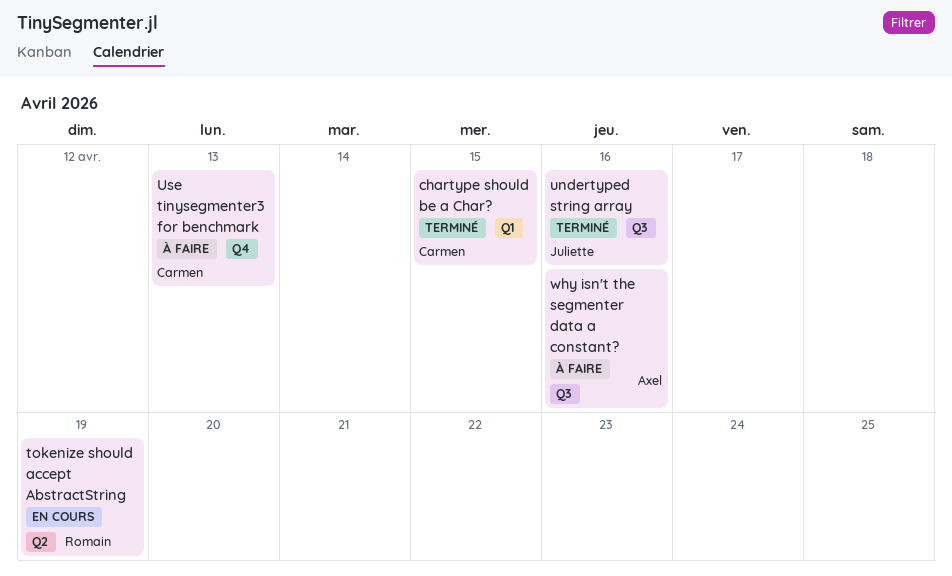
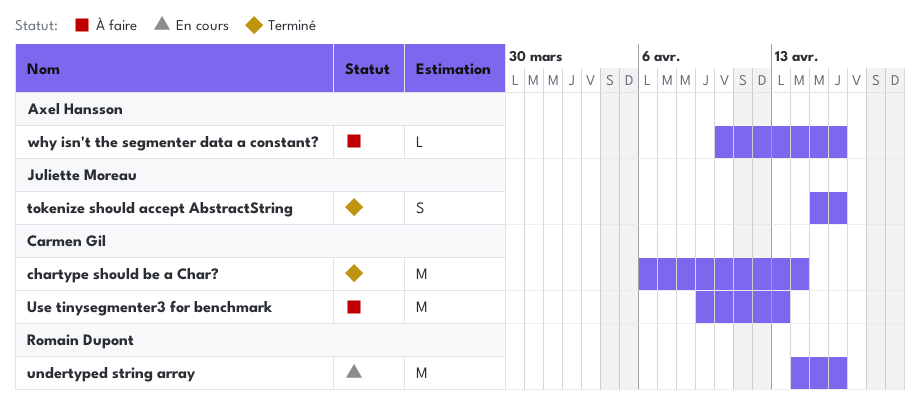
chartype should be a Char?, due: Apr 15 -> Apr 14
tokenize should accept AbstractString, status: En cours -> Terminé
tokenize should accept AbstractString, owner: Romain Dupont -> Juliette Moreau
tokenize should accept AbstractString, due: Apr 19 -> Apr 16
undertyped string array, status: Terminé -> En cours
undertyped string array, owner: Juliette Moreau -> Romain Dupont

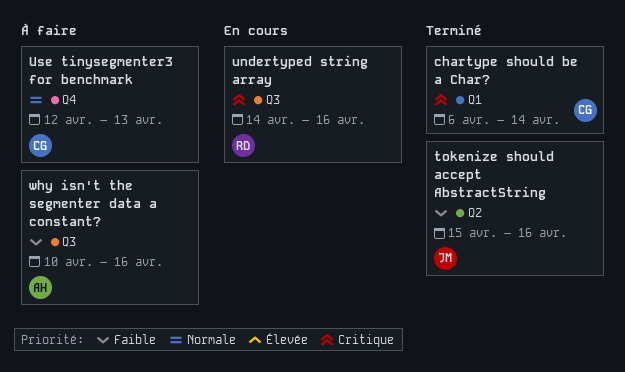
Use tinysegmenter3 for benchmark, start: Apr 9 -> Apr 12

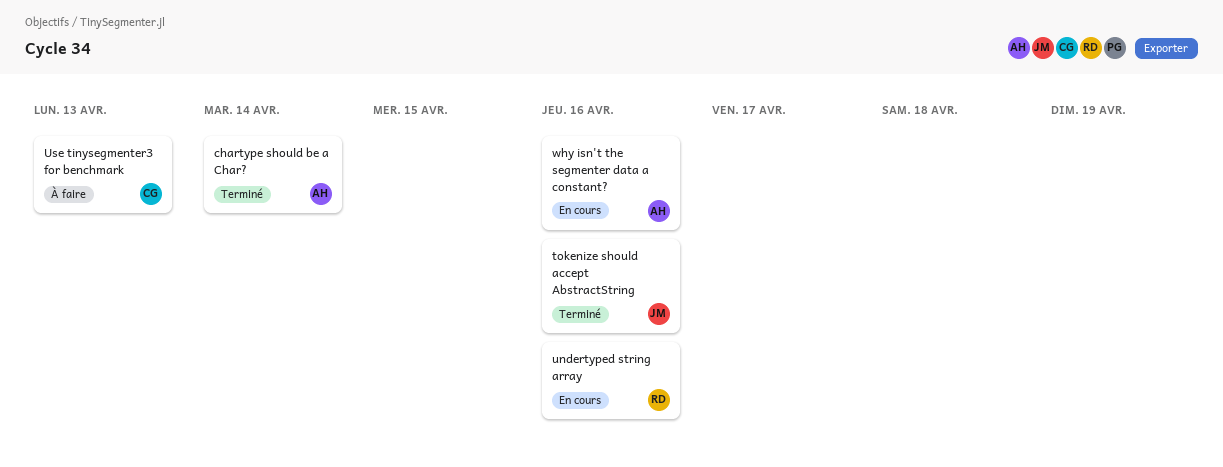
chartype should be a Char?, owner: CG -> AH
why isn't the segmenter data a constant?, status: À faire -> En cours

